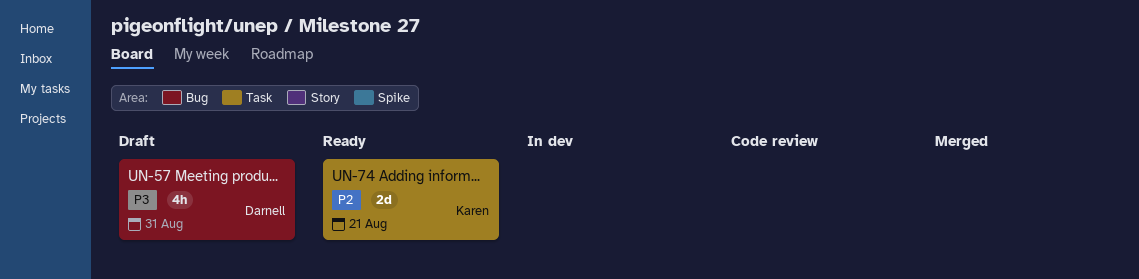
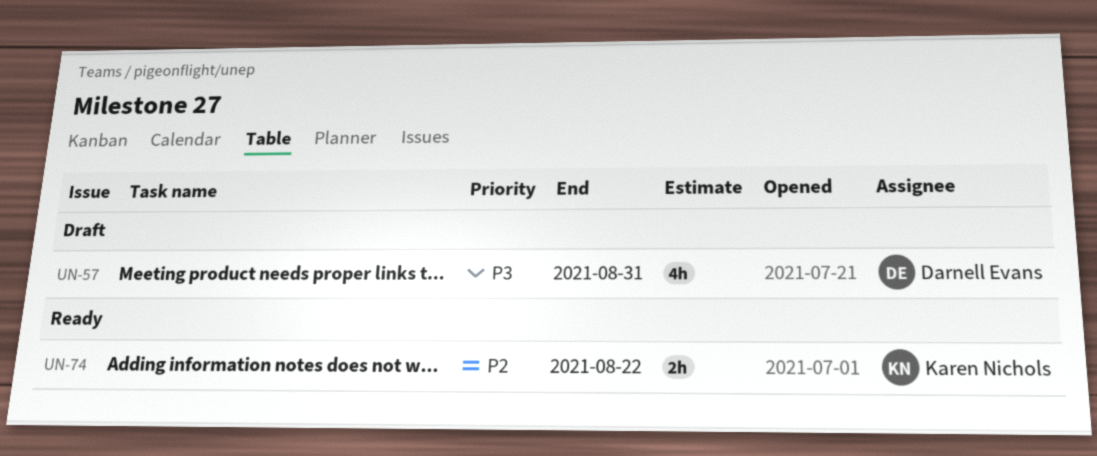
UN-74, estimate: 2d -> 2h
UN-74, due: Aug 21 -> Aug 22

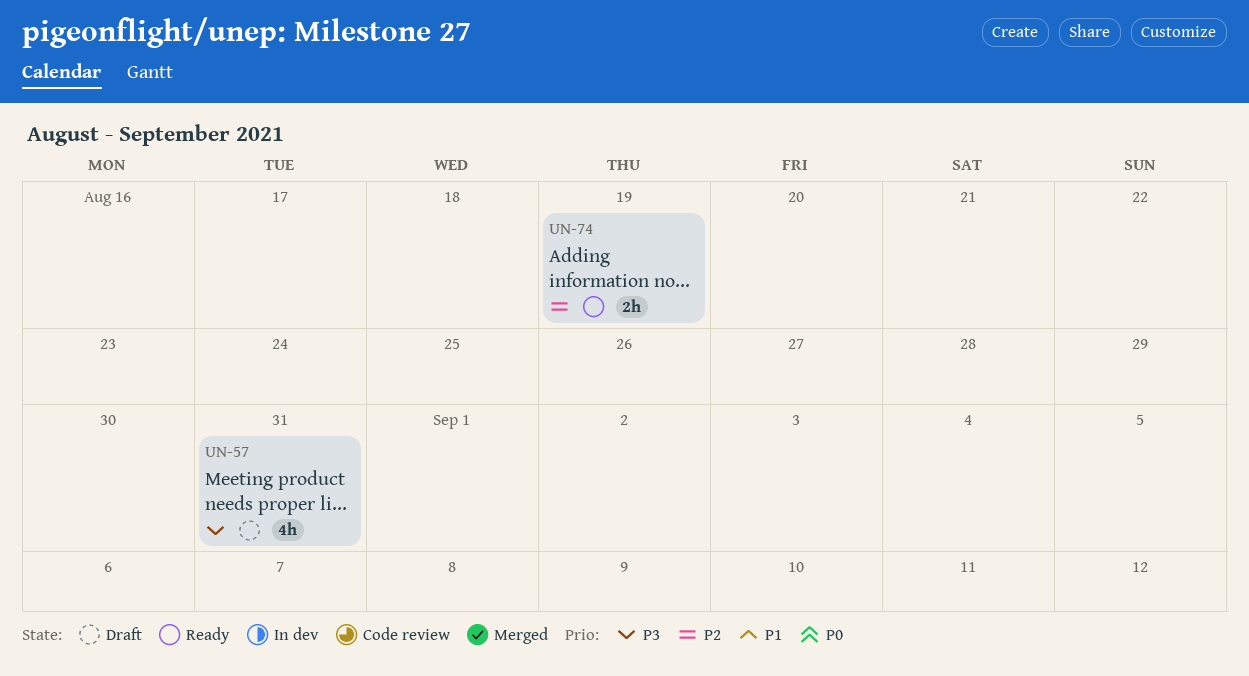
UN-74, due: Aug 22 -> Aug 19

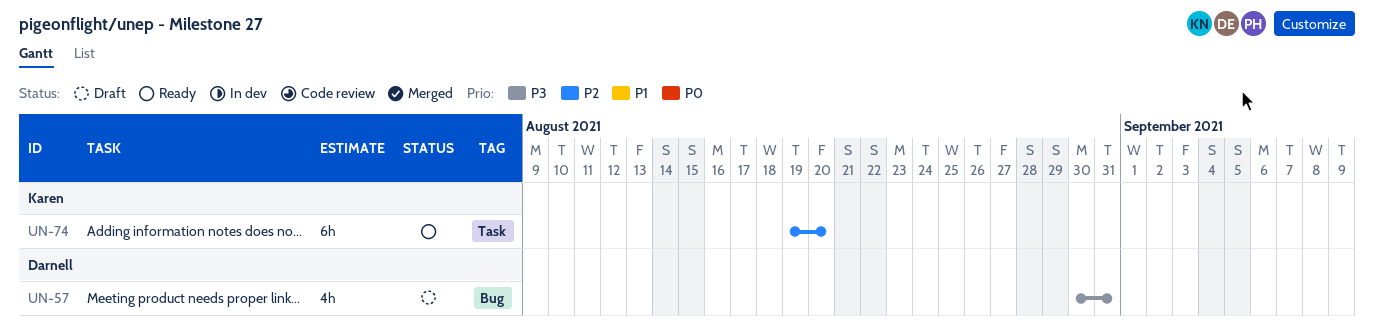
UN-74, estimate: 2h -> 6h
UN-74, due: Aug 19 -> Aug 20

